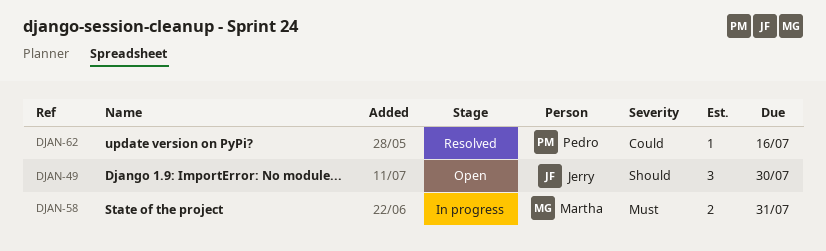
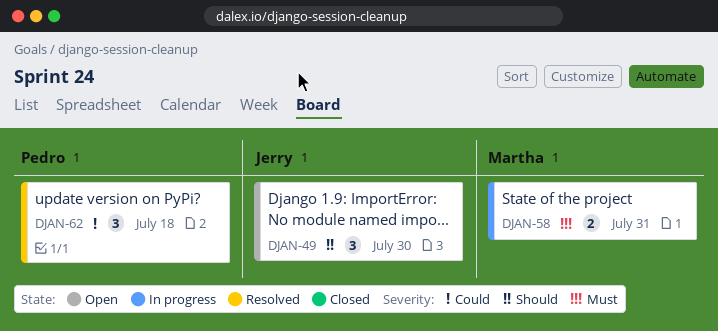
DJAN-62, estimate: 1 -> 3
DJAN-62, due: Jul 16 -> Jul 18

